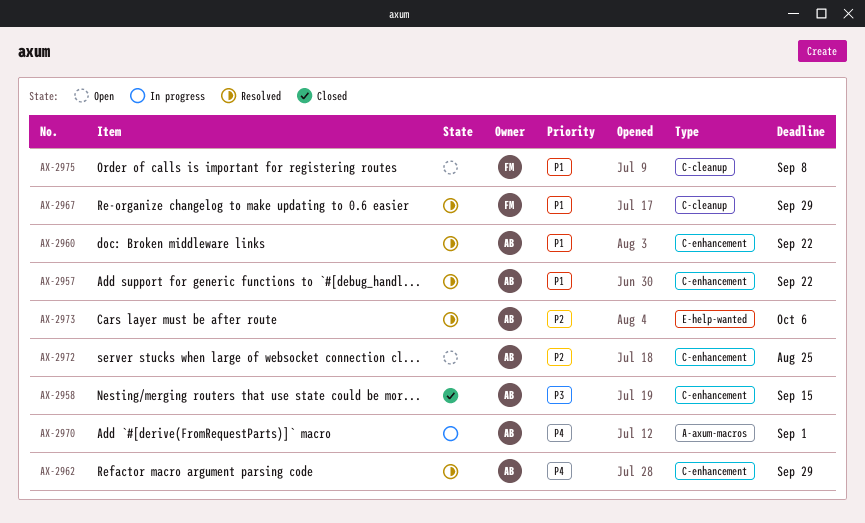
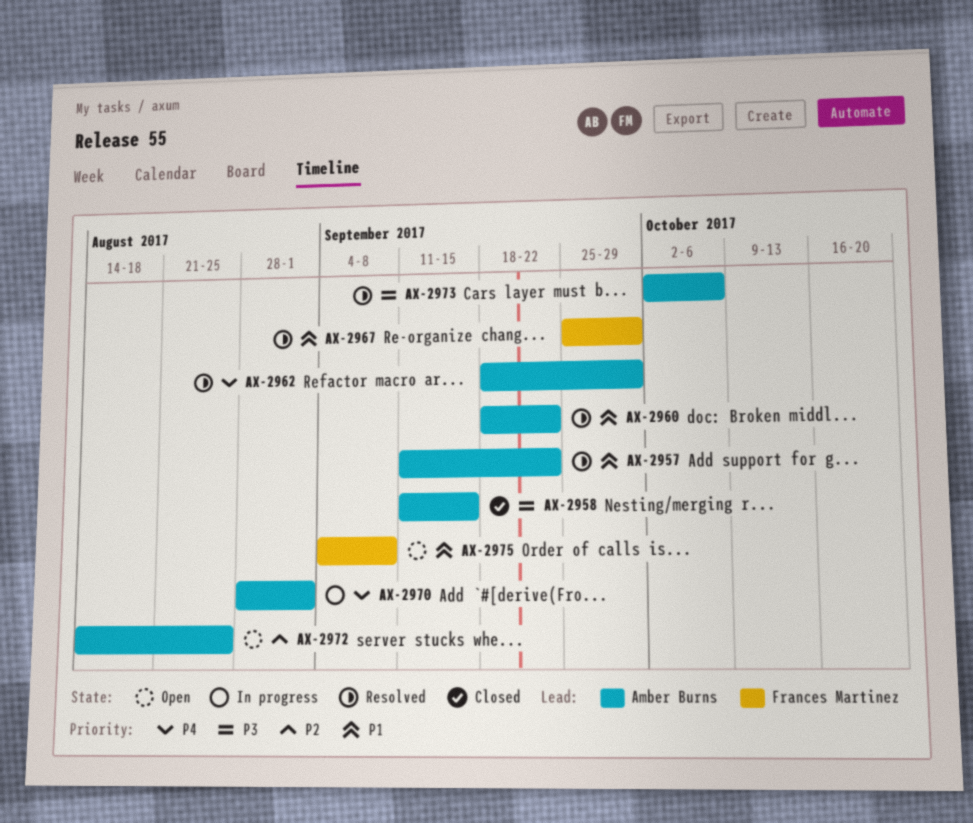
AX-2973, priority: P2 -> P3

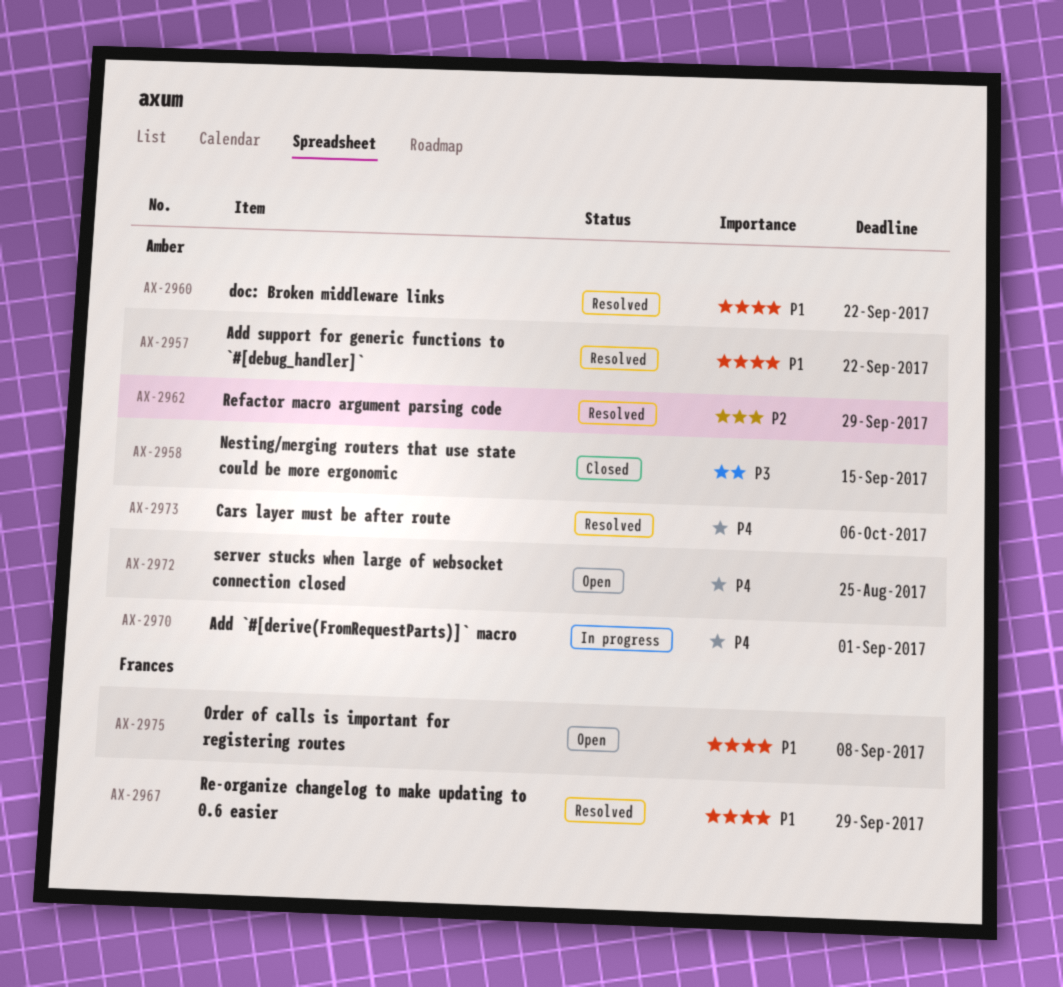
AX-2962, priority: P4 -> P2
AX-2972, priority: P2 -> P4
AX-2973, priority: P3 -> P4

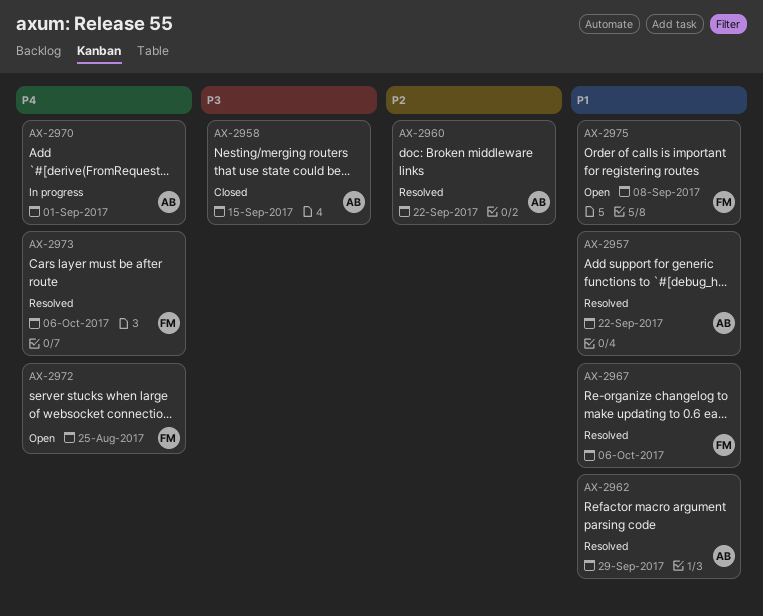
AX-2960, priority: P1 -> P2
AX-2962, priority: P2 -> P1
AX-2967, due: Sep 29 -> Oct 6
AX-2972, owner: Amber -> Frances
AX-2973, owner: Amber -> Frances

